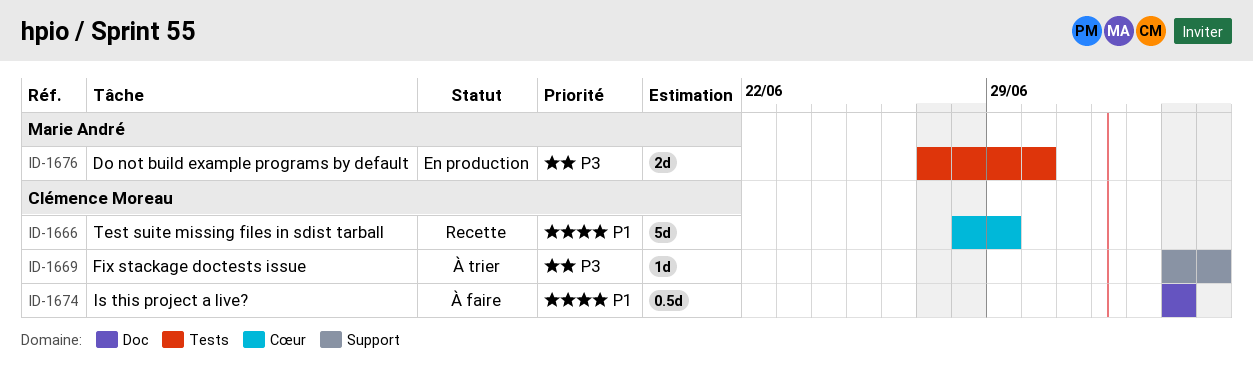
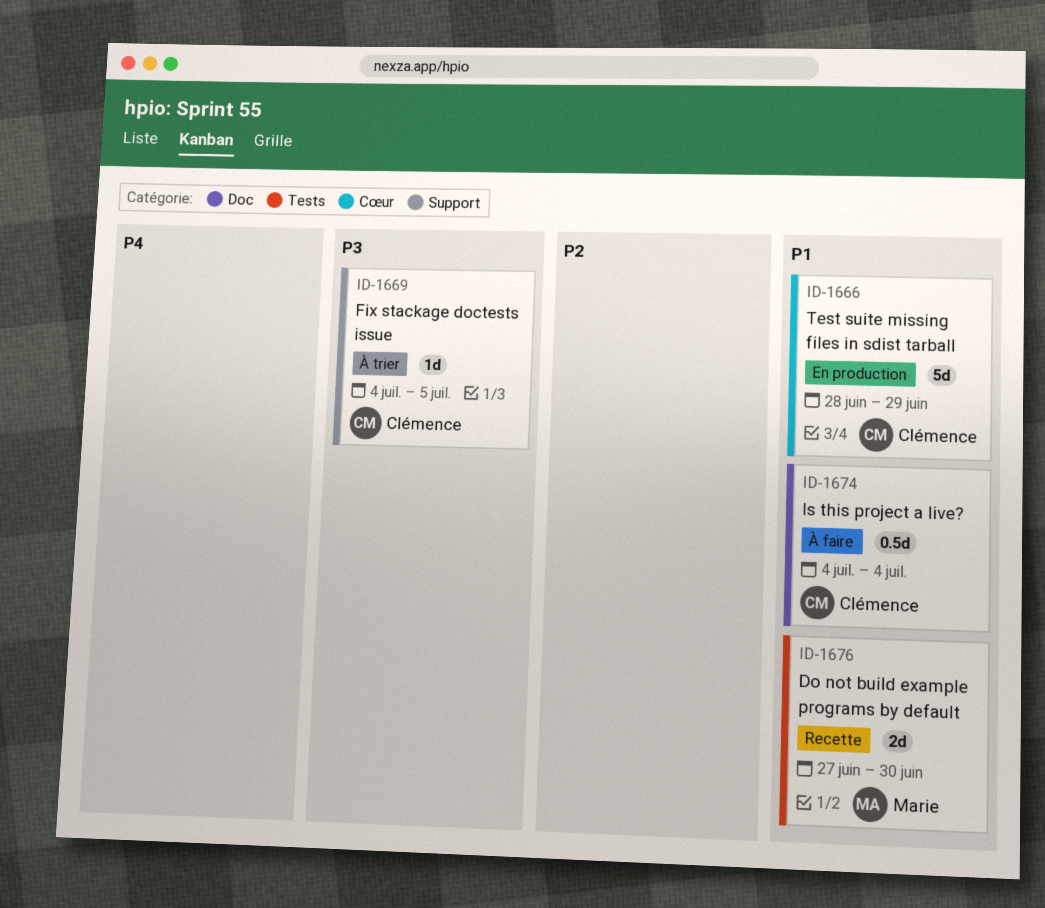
ID-1666, status: Recette -> En production
ID-1676, status: En production -> Recette
ID-1676, priority: P3 -> P1

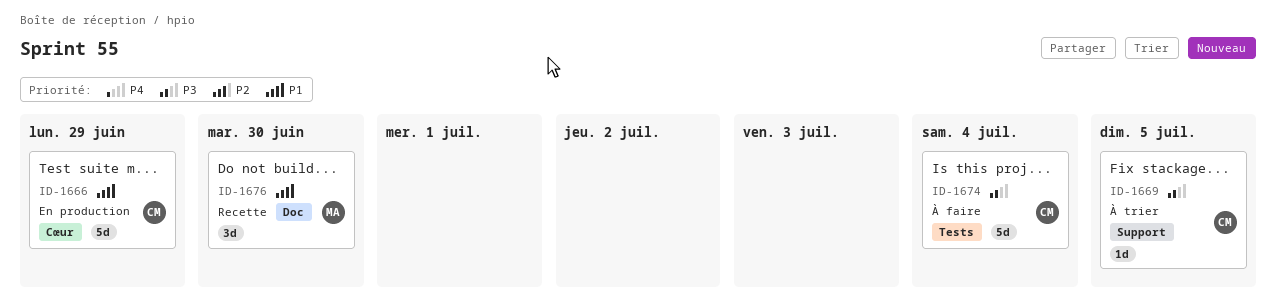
ID-1674, priority: P1 -> P3
ID-1674, label: Doc -> Tests
ID-1674, estimate: 0.5d -> 5d
ID-1676, label: Tests -> Doc
ID-1676, estimate: 2d -> 3d

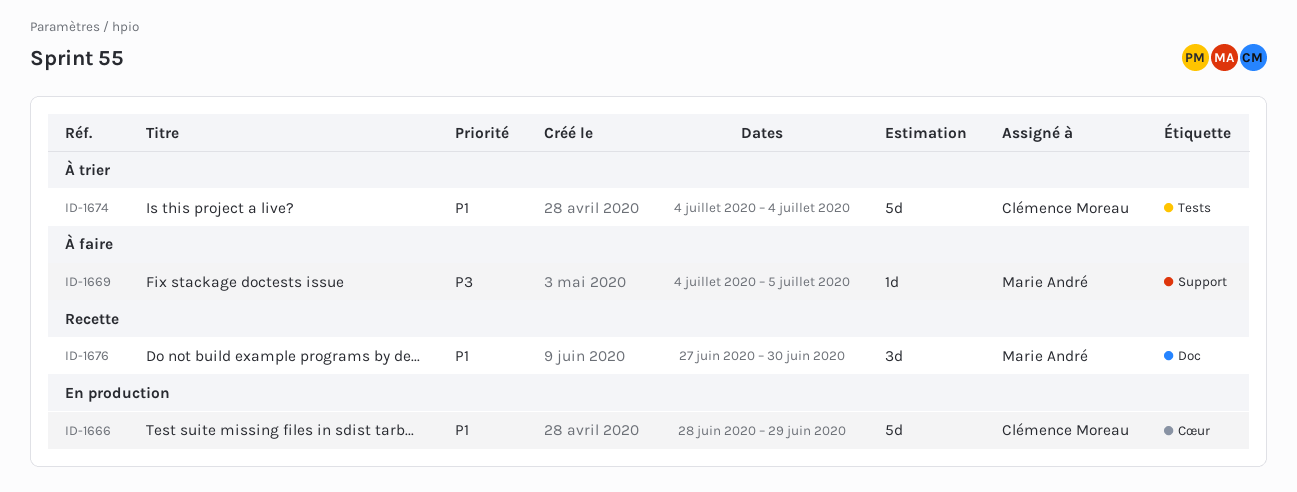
ID-1669, status: À trier -> À faire
ID-1669, owner: Clémence Moreau -> Marie André
ID-1674, status: À faire -> À trier
ID-1674, priority: P3 -> P1

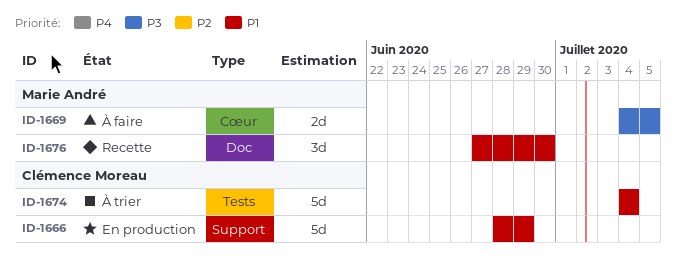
ID-1666, label: Cœur -> Support
ID-1669, label: Support -> Cœur
ID-1669, estimate: 1d -> 2d

